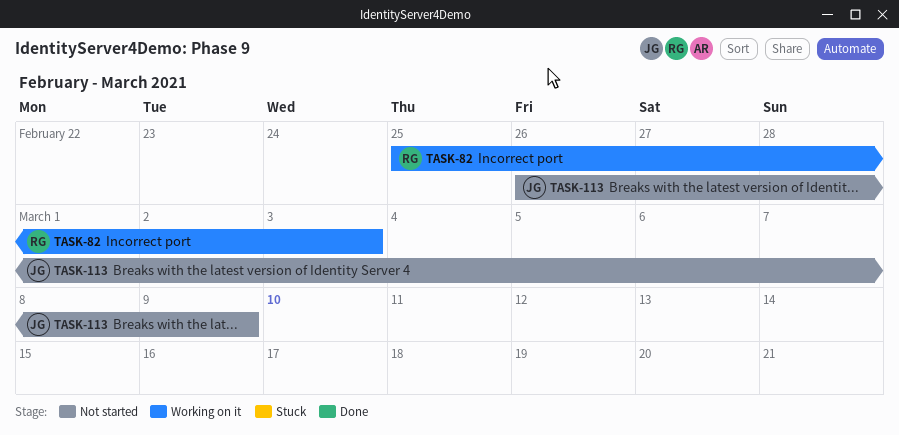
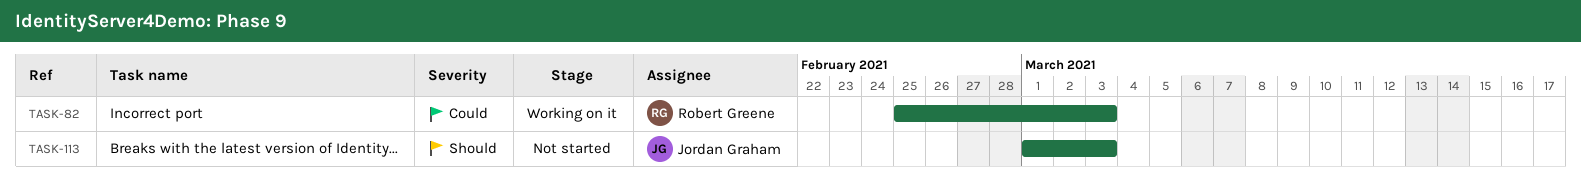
TASK-113, start: Feb 26 -> Mar 1
TASK-113, due: Mar 9 -> Mar 3

